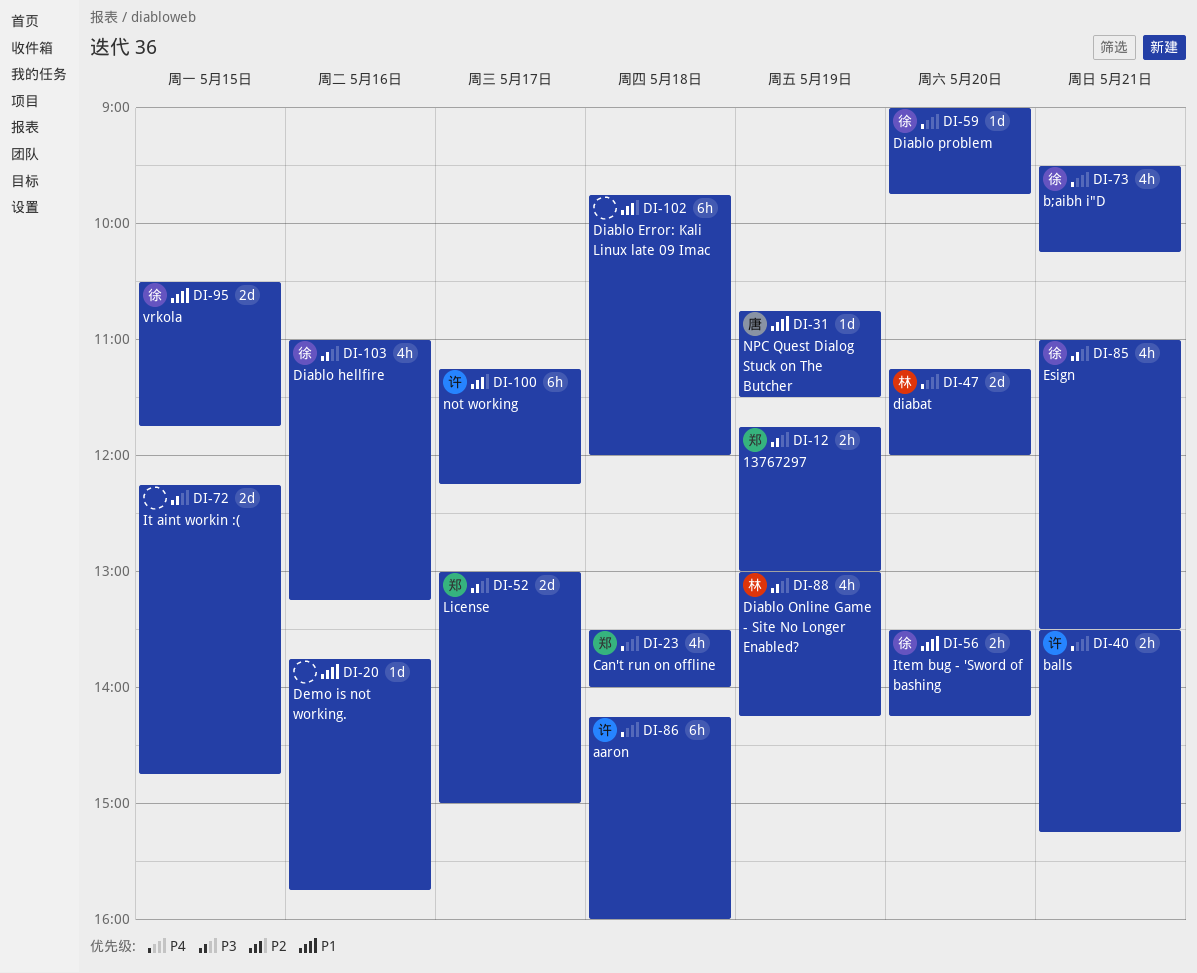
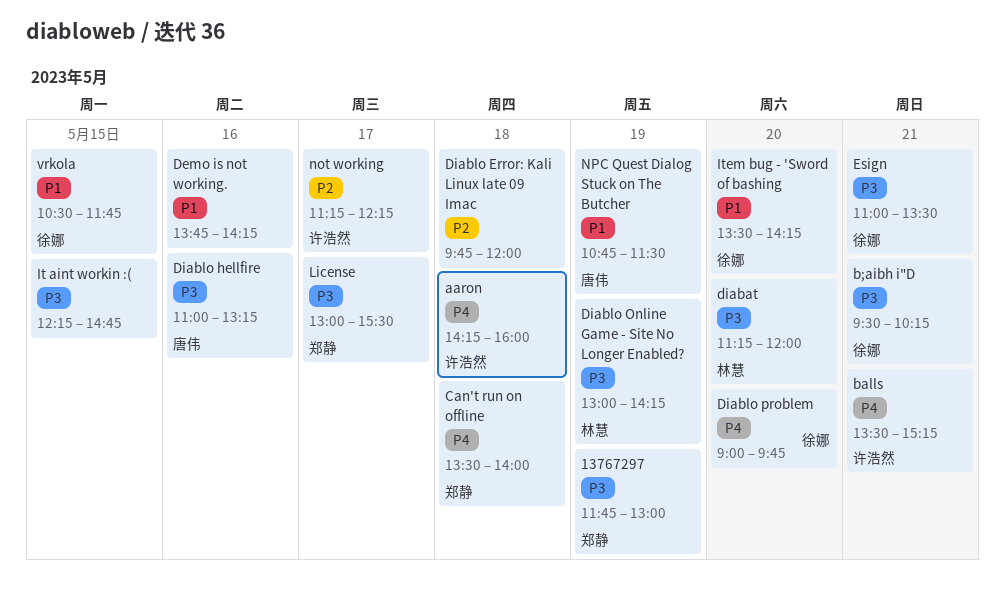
b;aibh i"D, priority: P4 -> P3
Demo is not working., ends: 15:45 -> 14:15
diabat, priority: P4 -> P3
Diablo hellfire, owner: 徐娜 -> 唐伟
License, ends: 15:00 -> 15:30

